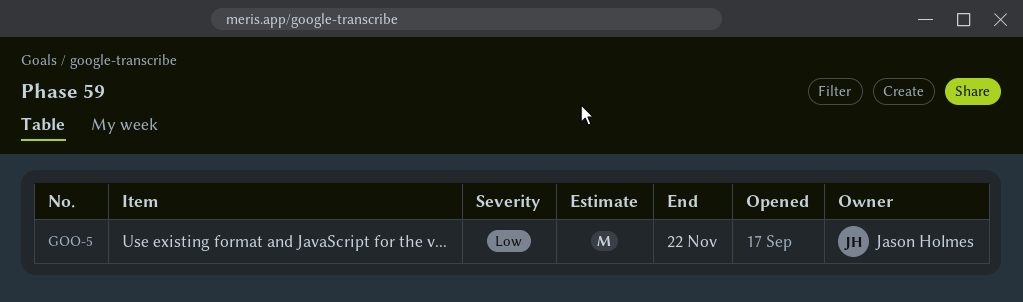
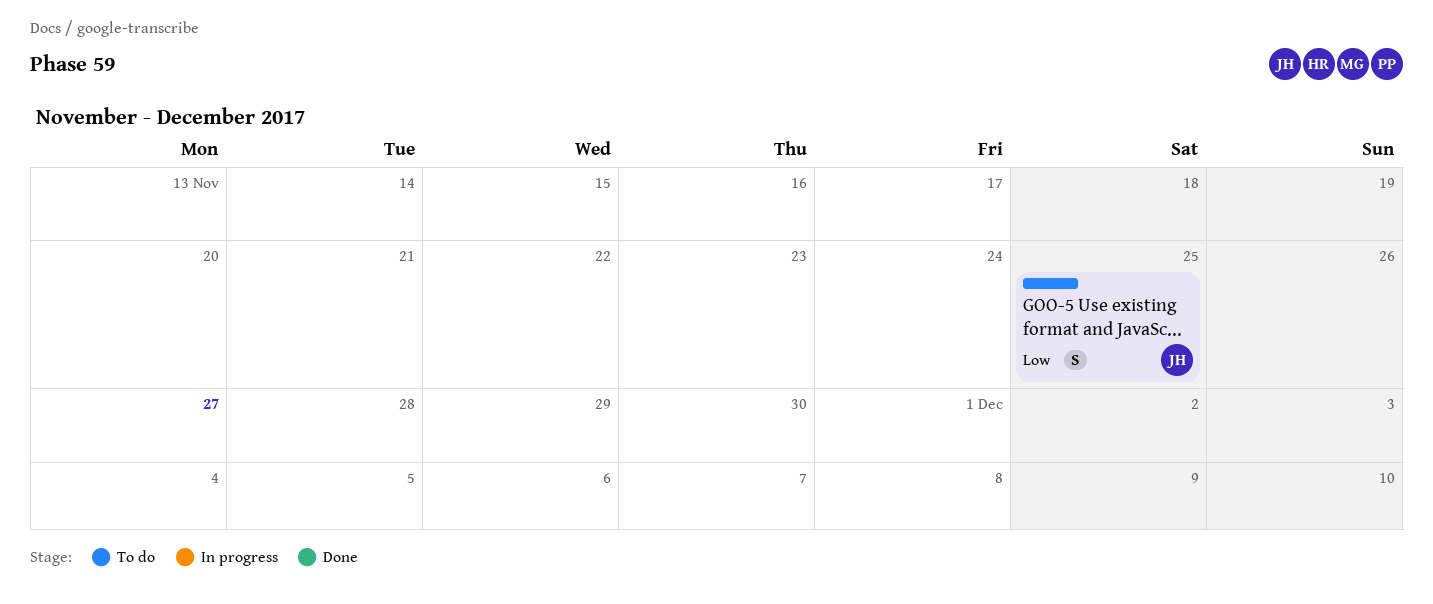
GOO-5, estimate: M -> S
GOO-5, due: Nov 22 -> Nov 25

